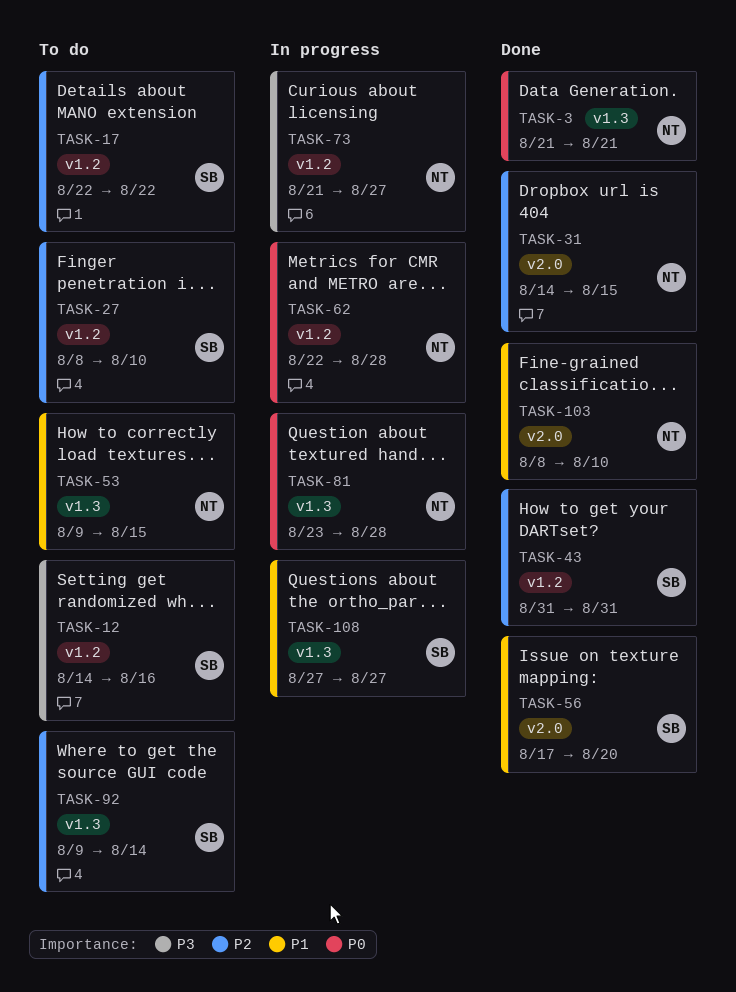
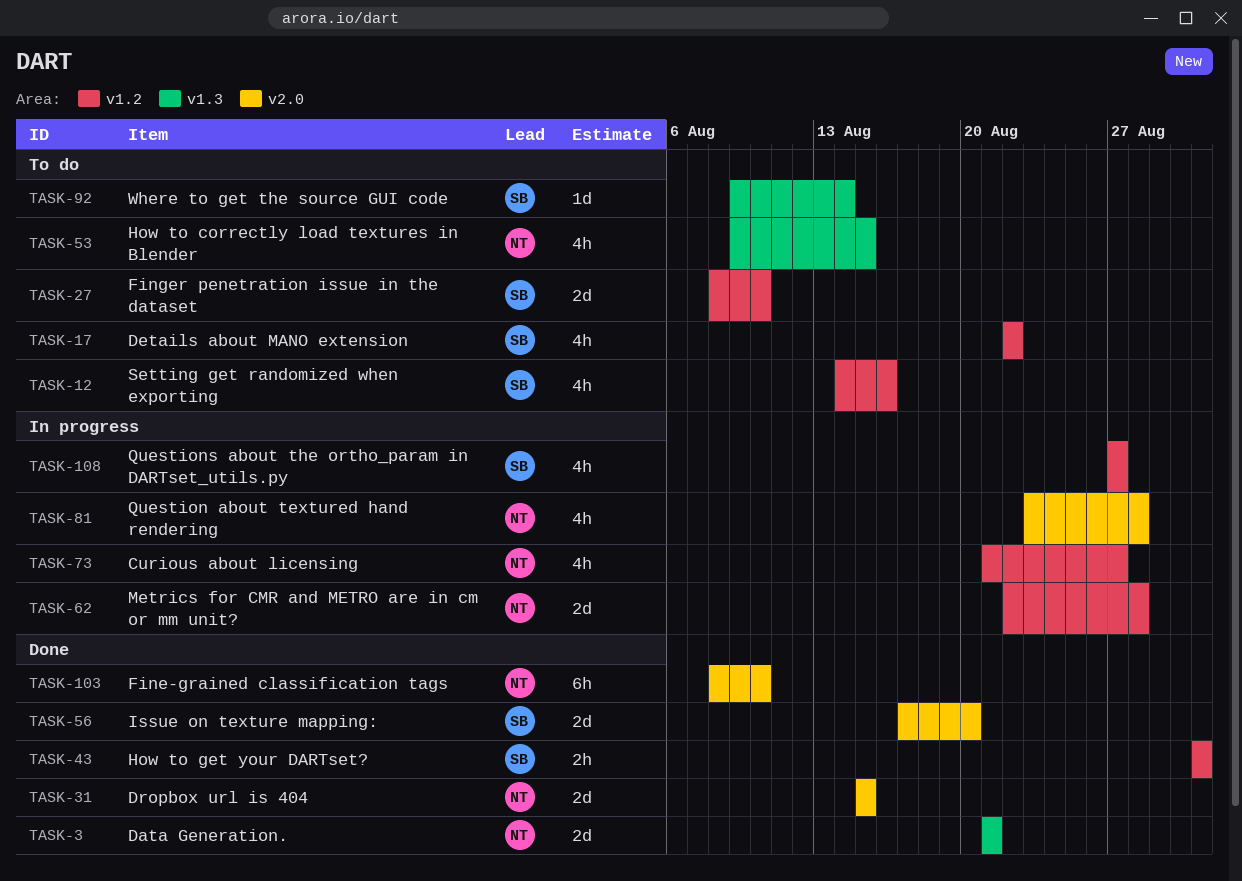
TASK-31, start: Aug 14 -> Aug 15
TASK-81, label: v1.3 -> v2.0
TASK-108, label: v1.3 -> v1.2

